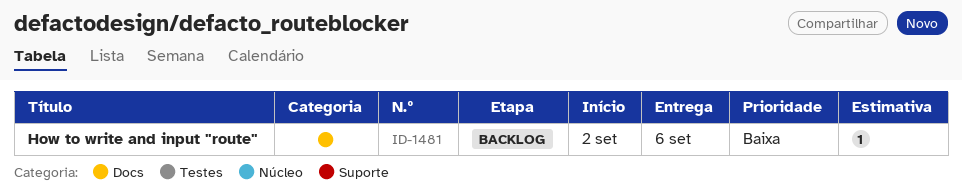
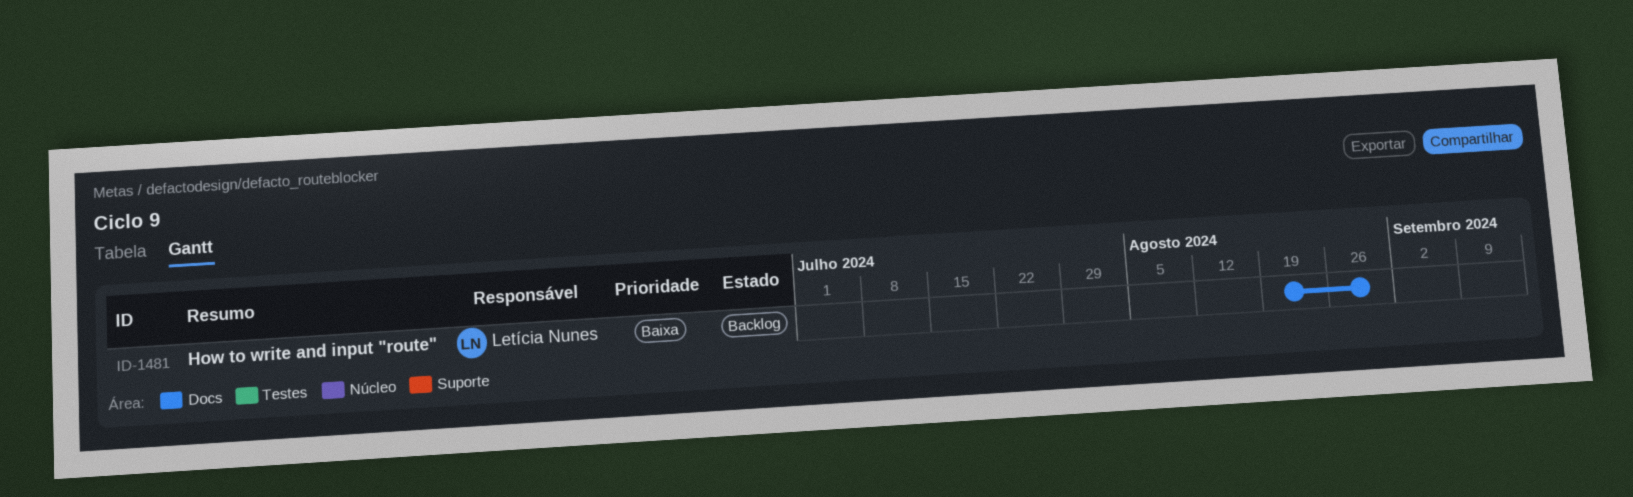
ID-1481, start: Sep 2 -> Aug 19
ID-1481, due: Sep 6 -> Aug 30

